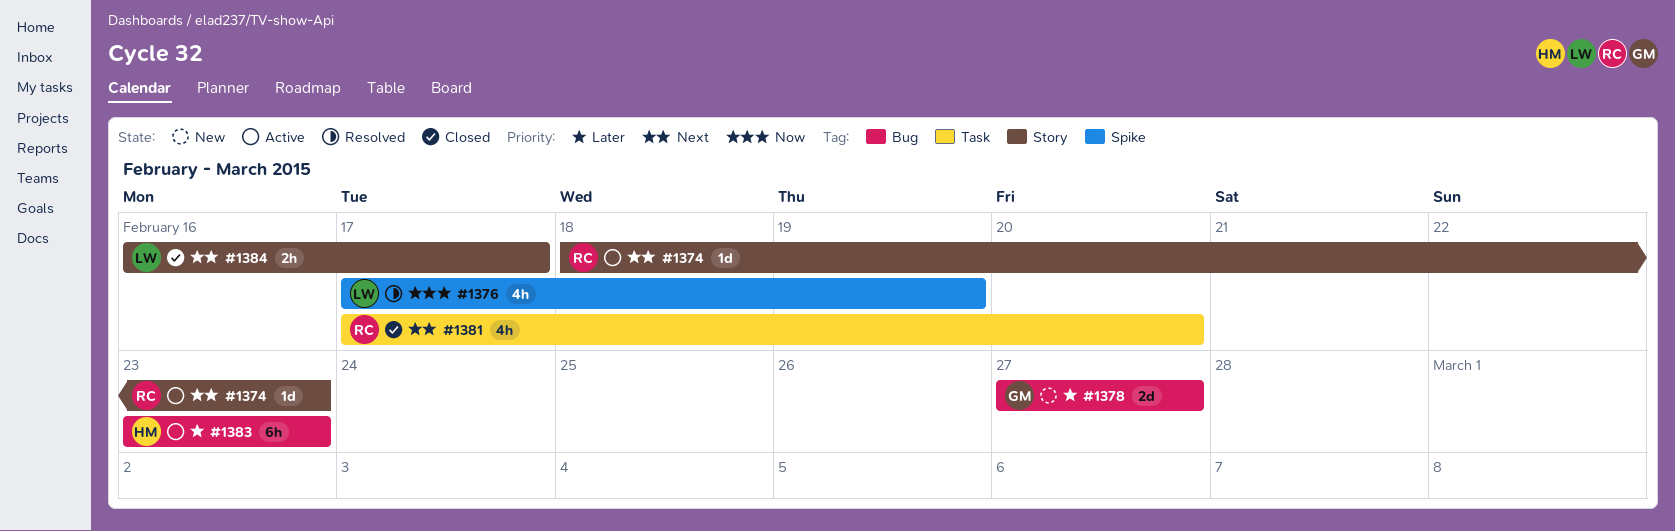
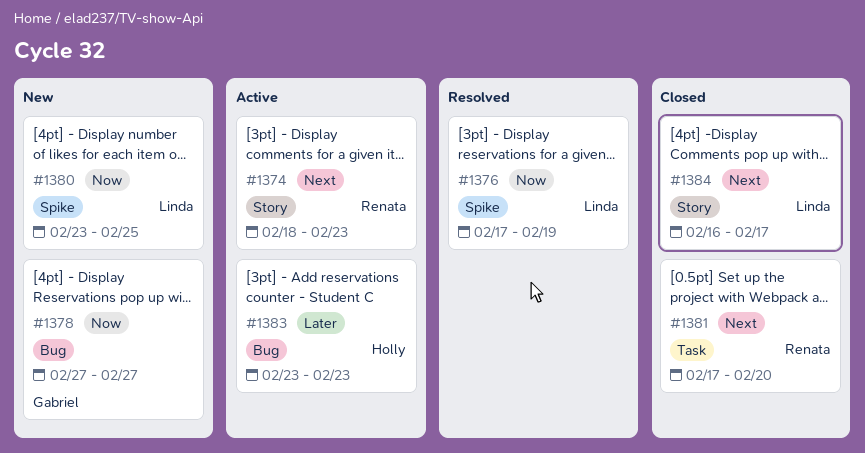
#1378, priority: Later -> Now
#1380: none -> present

